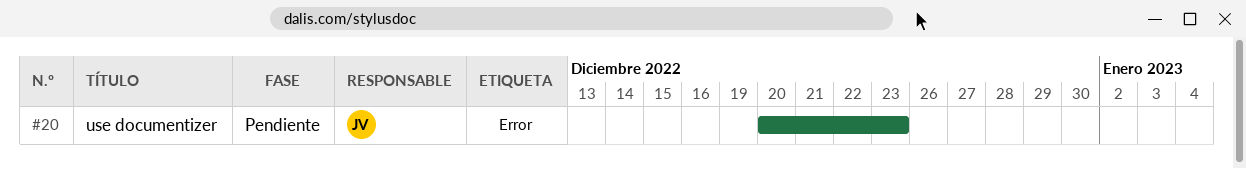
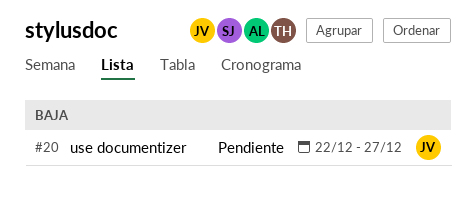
#20, start: Dec 20 -> Dec 22
#20, due: Dec 23 -> Dec 27

